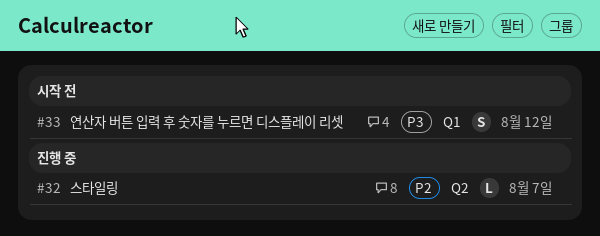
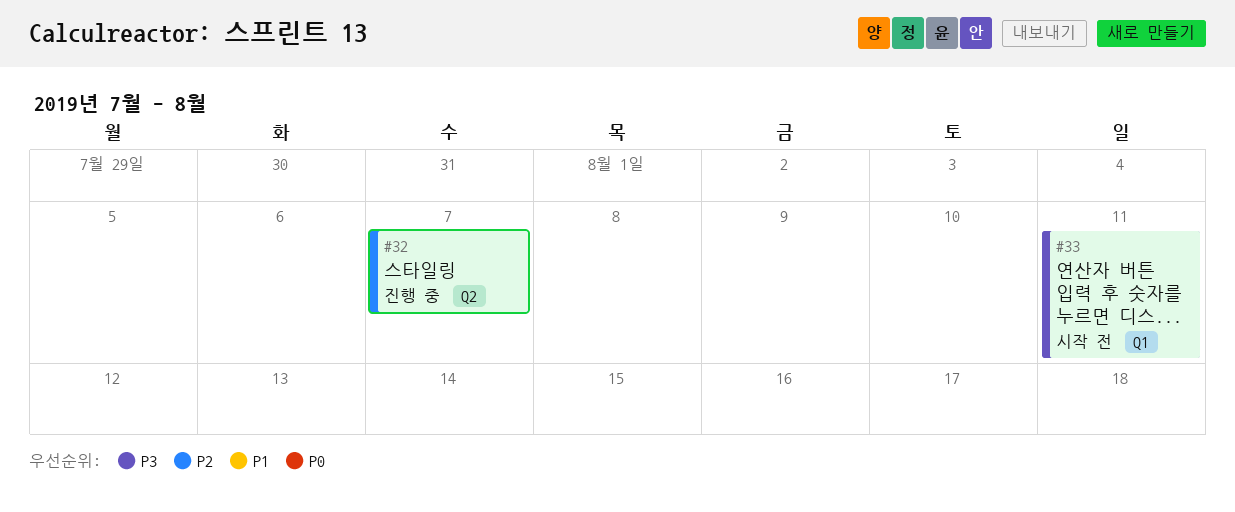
#33, due: Aug 12 -> Aug 11

